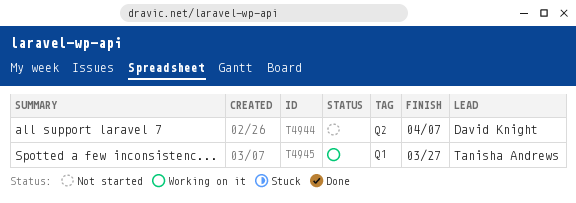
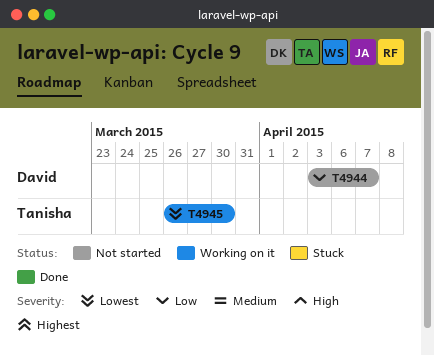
T4945, due: Mar 27 -> Mar 30

